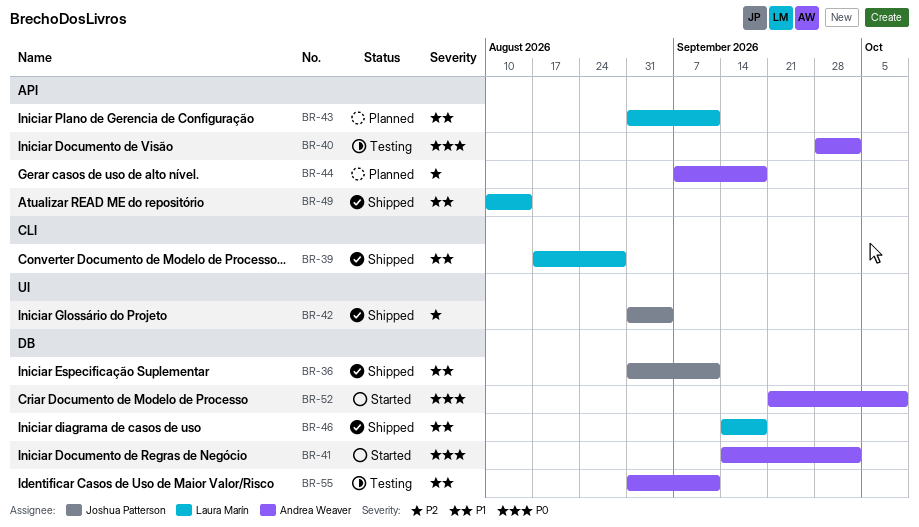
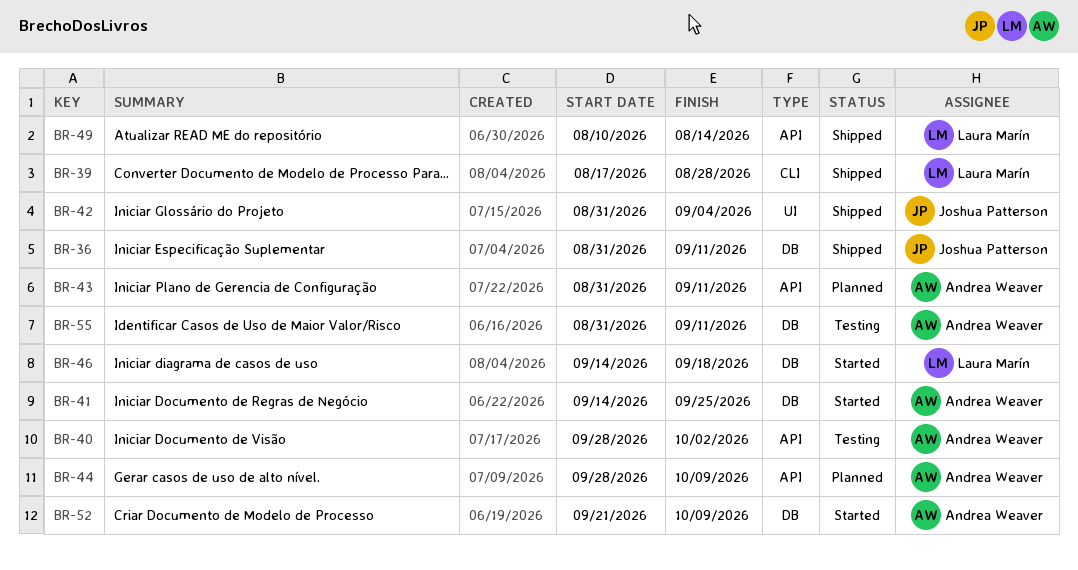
BR-41, due: Oct 2 -> Sep 25
BR-43, owner: Laura Marín -> Andrea Weaver
BR-44, start: Sep 7 -> Sep 28
BR-44, due: Sep 18 -> Oct 9
BR-46, status: Shipped -> Started

